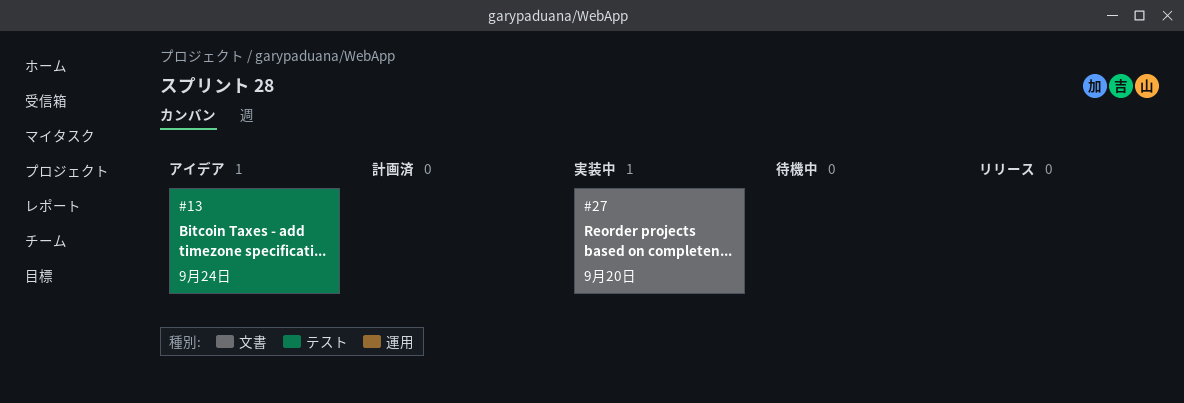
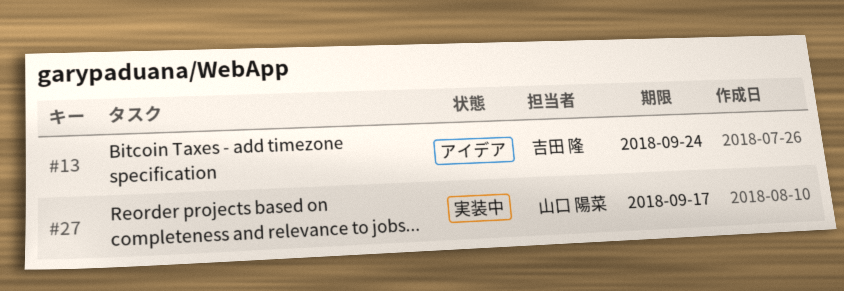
#27, due: Sep 20 -> Sep 17

